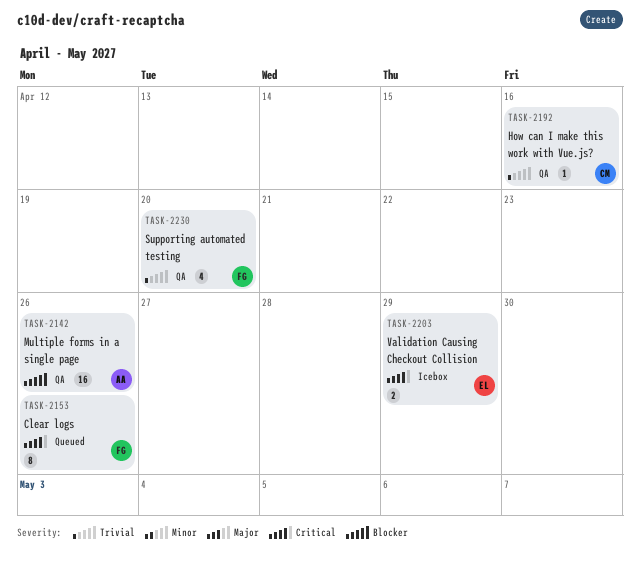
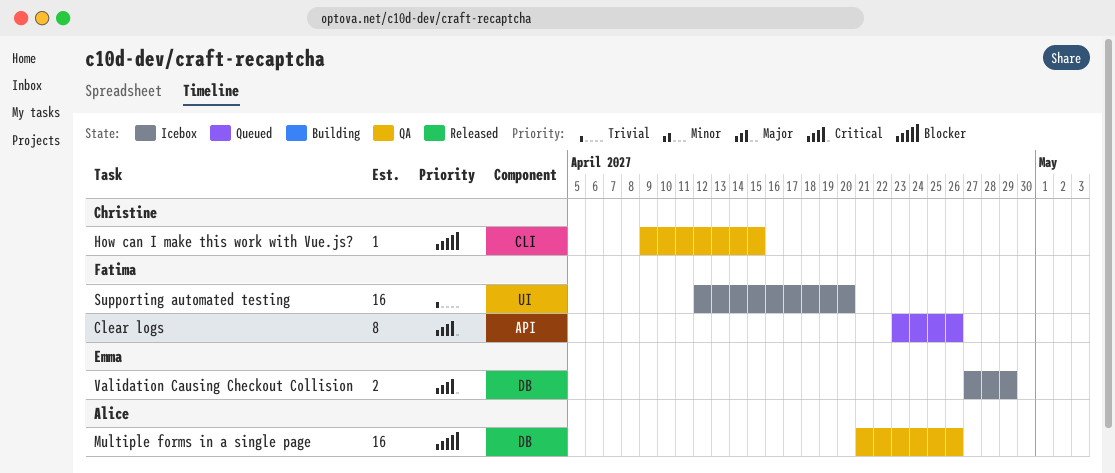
How can I make this work with Vue.js?, priority: Trivial -> Blocker
How can I make this work with Vue.js?, due: Apr 16 -> Apr 15
Supporting automated testing, status: QA -> Icebox
Supporting automated testing, estimate: 4 -> 16

